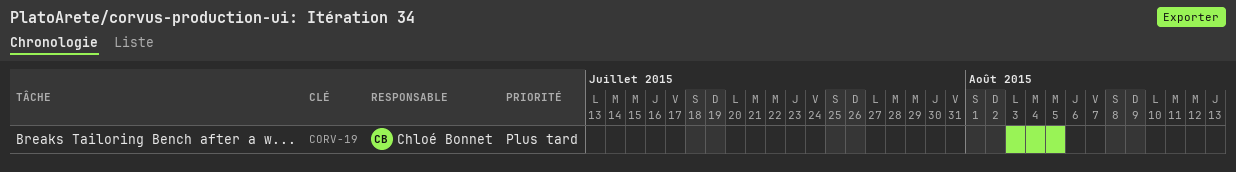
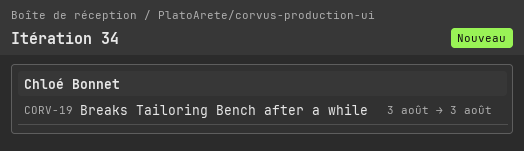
CORV-19, due: Aug 5 -> Aug 3

